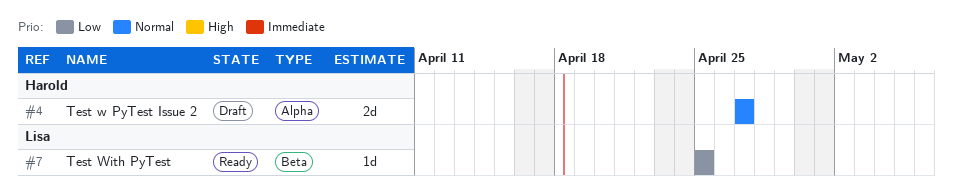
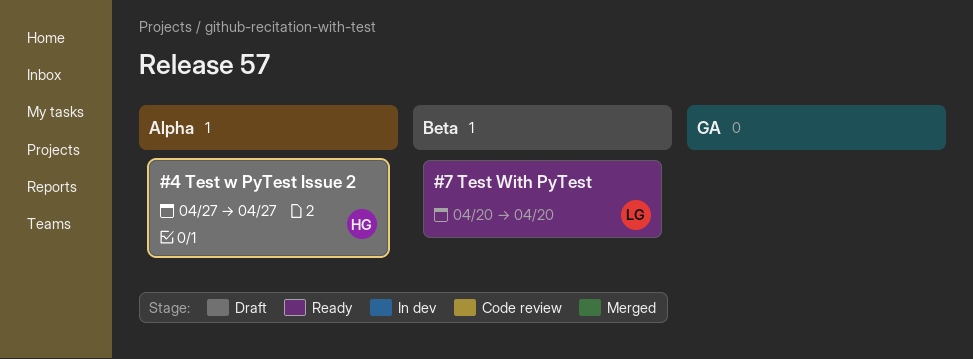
#7, start: Apr 25 -> Apr 20
#7, due: Apr 25 -> Apr 20

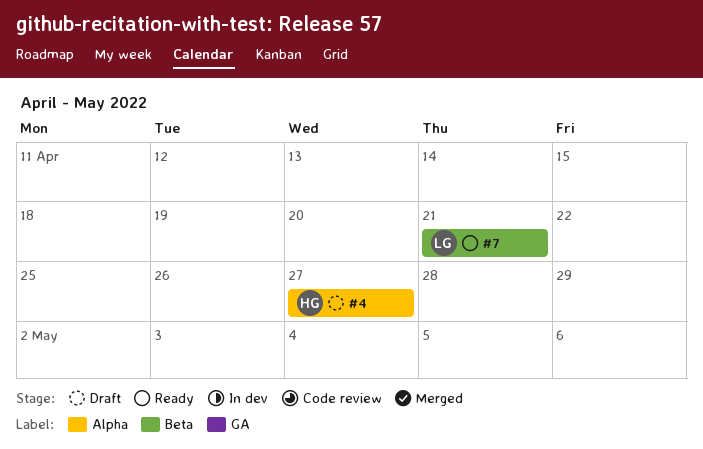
#7, start: Apr 20 -> Apr 21
#7, due: Apr 20 -> Apr 21

